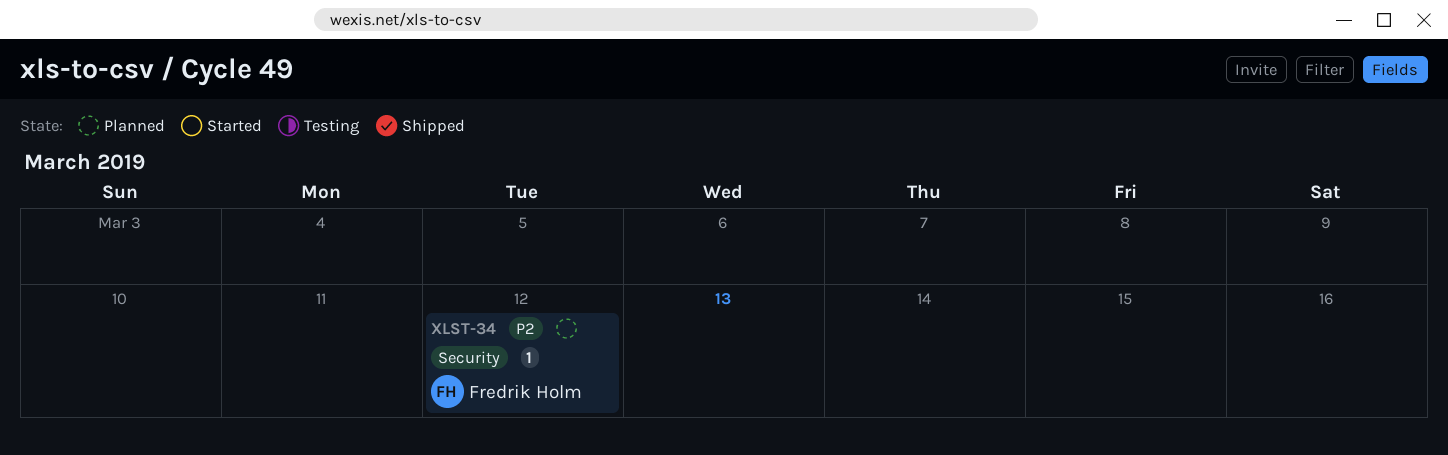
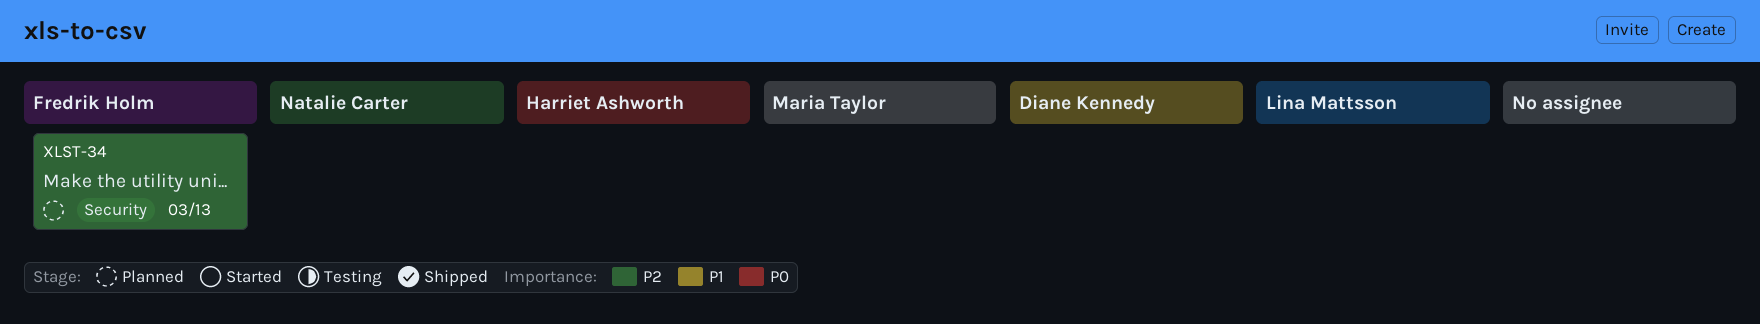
XLST-34, due: Mar 12 -> Mar 13

